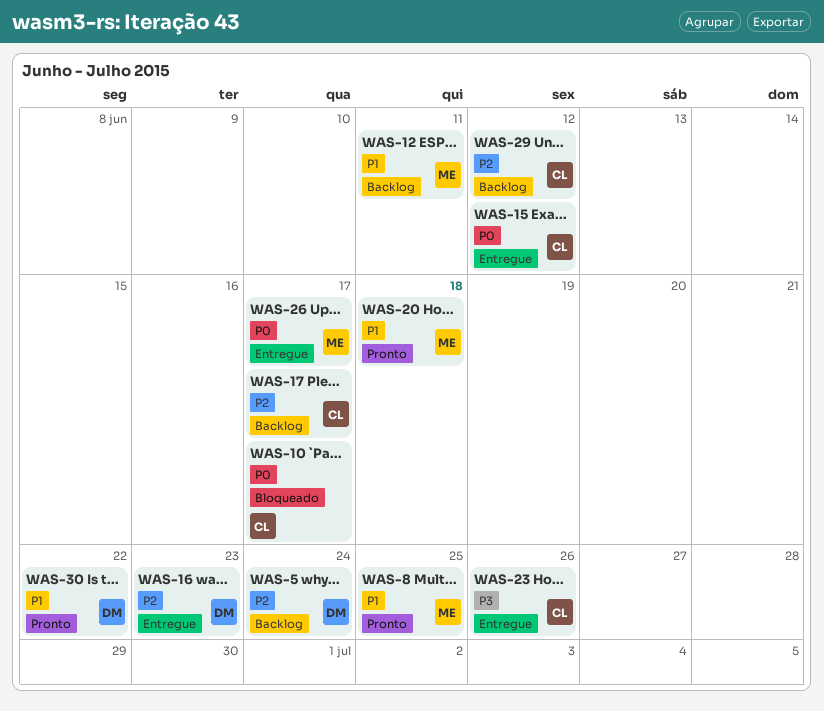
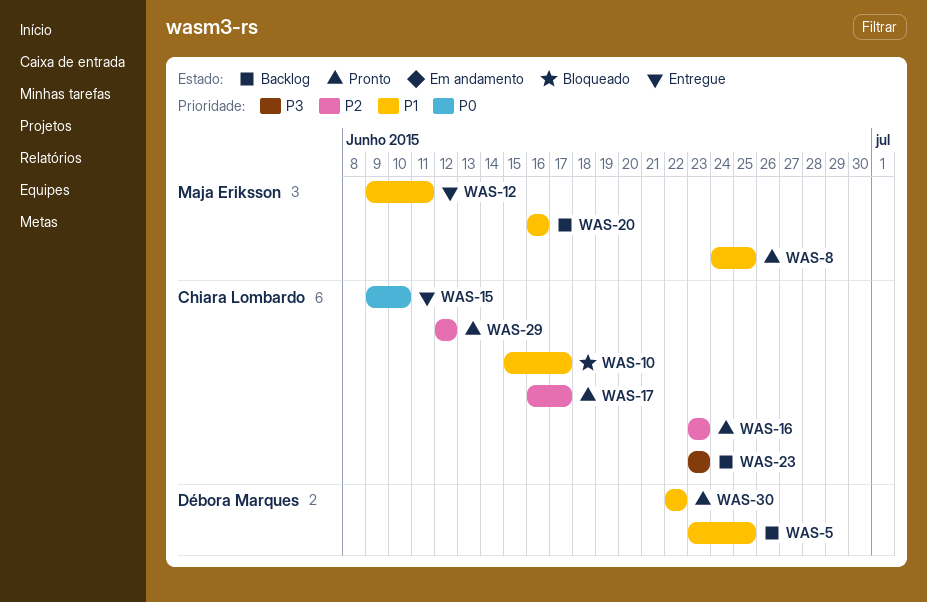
WAS-5, priority: P2 -> P1
WAS-5, due: Jun 24 -> Jun 25
WAS-10, priority: P0 -> P1
WAS-12, status: Backlog -> Entregue
WAS-15, due: Jun 12 -> Jun 10
WAS-16, status: Entregue -> Pronto
WAS-16, owner: Débora Marques -> Chiara Lombardo
WAS-17, status: Backlog -> Pronto
WAS-20, status: Pronto -> Backlog
WAS-20, due: Jun 18 -> Jun 16
WAS-23, status: Entregue -> Backlog
WAS-23, due: Jun 26 -> Jun 23
WAS-26: present -> none
WAS-29, status: Backlog -> Pronto

